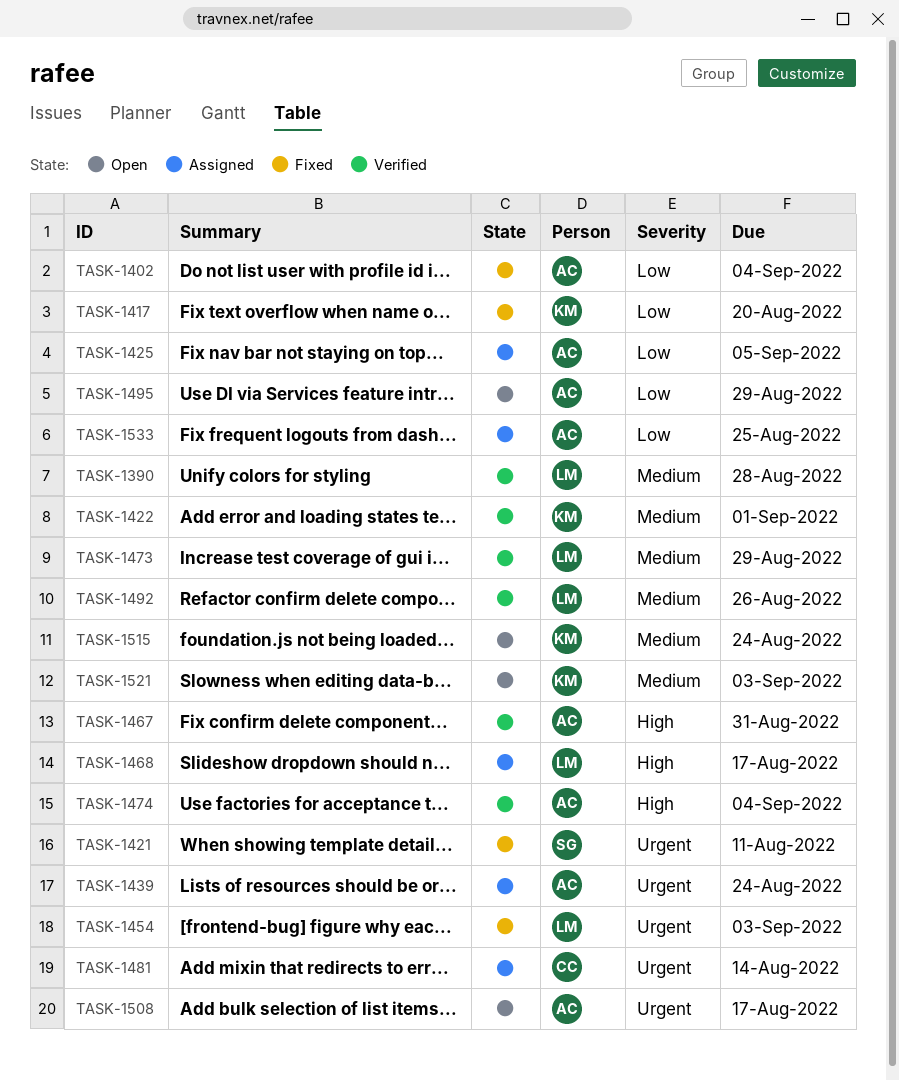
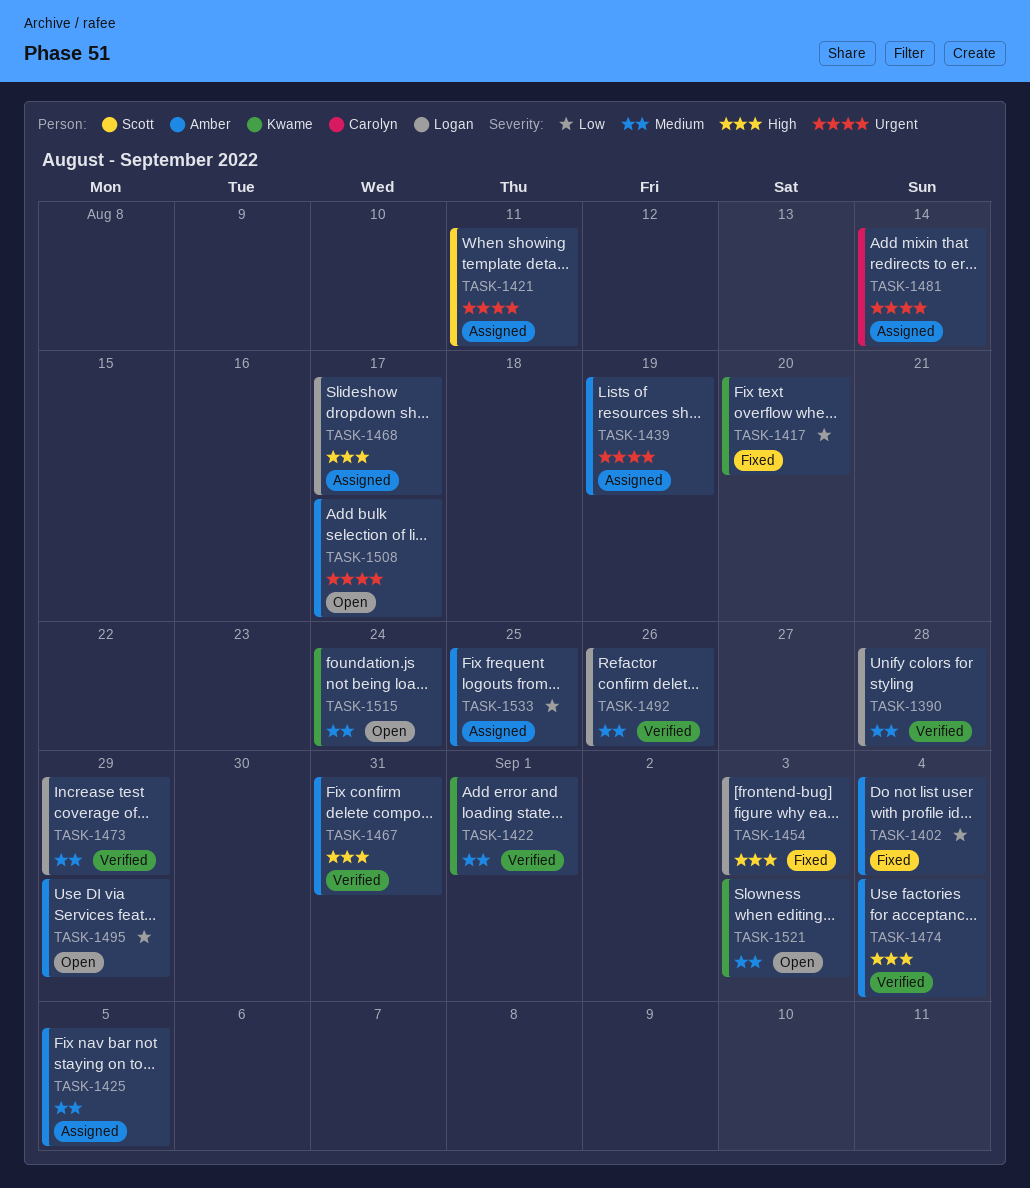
TASK-1421, status: Fixed -> Assigned
TASK-1425, priority: Low -> Medium
TASK-1439, due: Aug 24 -> Aug 19
TASK-1454, priority: Urgent -> High

